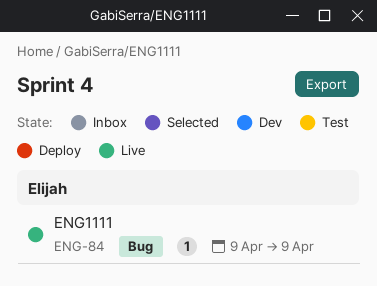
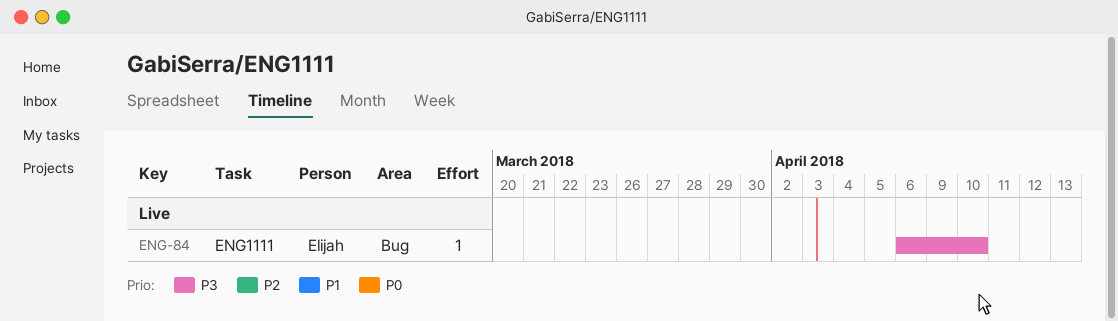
ENG-84, start: Apr 9 -> Apr 6
ENG-84, due: Apr 9 -> Apr 10

